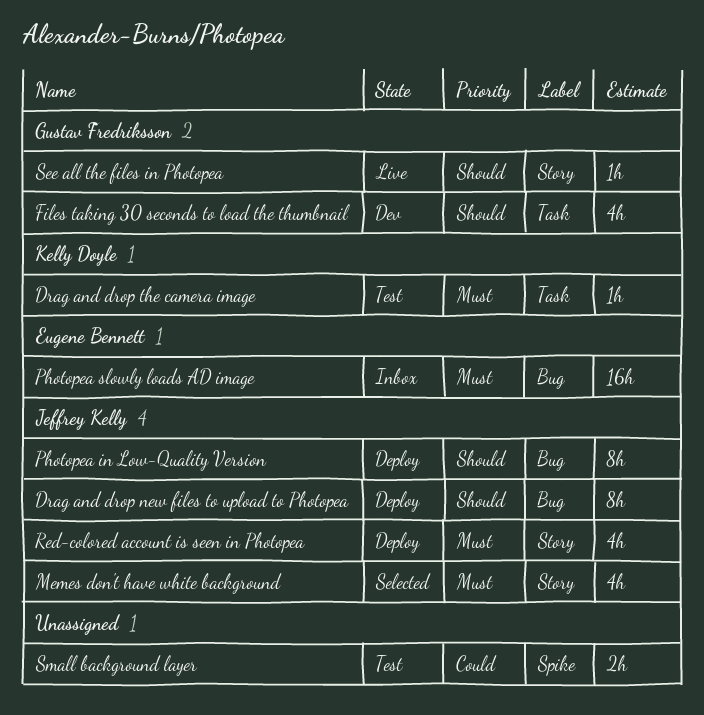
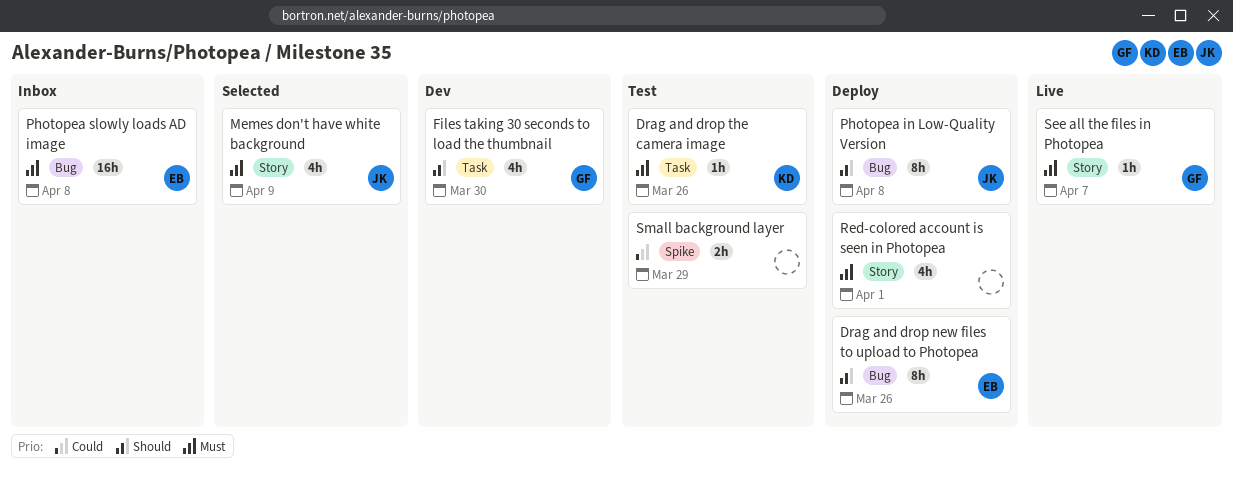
Drag and drop new files to upload to Photopea, owner: Jeffrey Kelly -> Eugene Bennett
Red-colored account is seen in Photopea, owner: Jeffrey Kelly -> none
See all the files in Photopea, priority: Should -> Must

